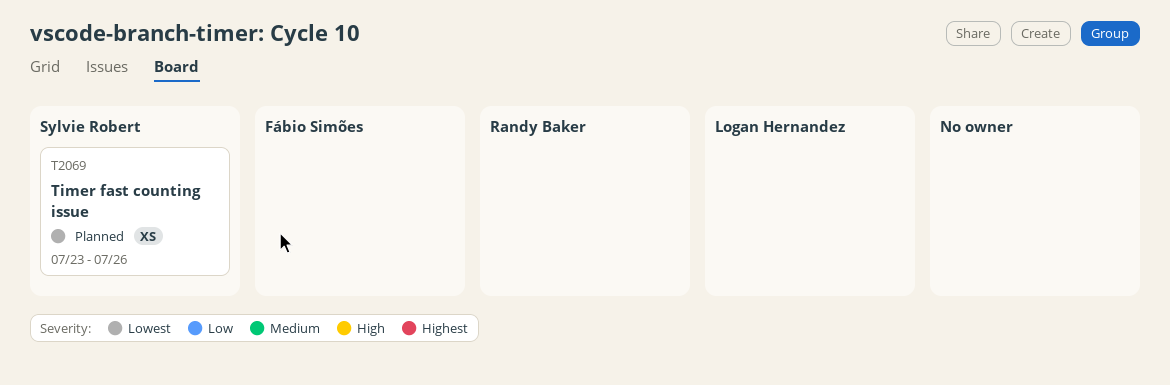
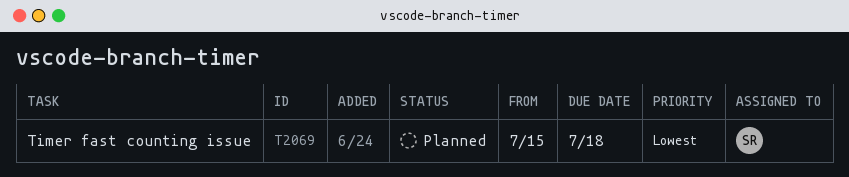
T2069, start: Jul 23 -> Jul 15
T2069, due: Jul 26 -> Jul 18

